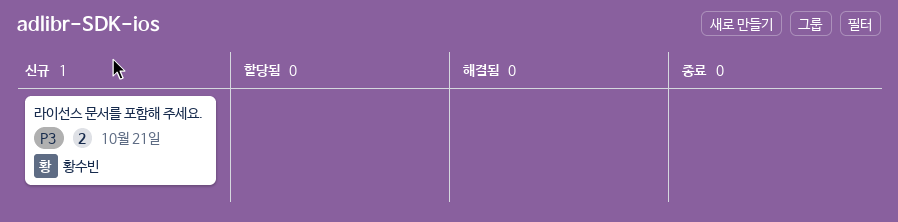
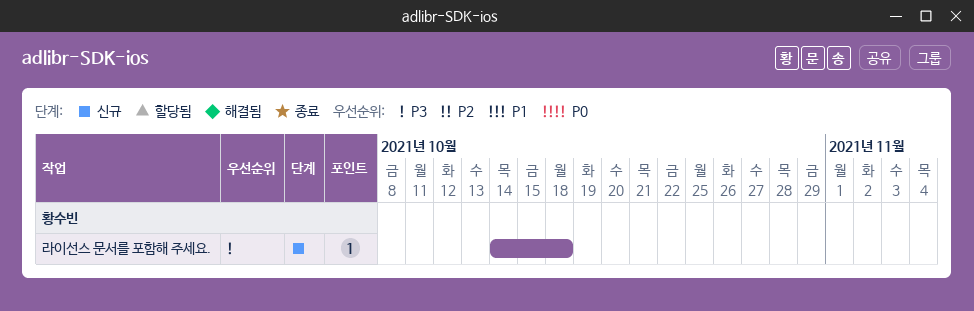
라이선스 문서를 포함해 주세요., estimate: 2 -> 1
라이선스 문서를 포함해 주세요., due: Oct 21 -> Oct 18

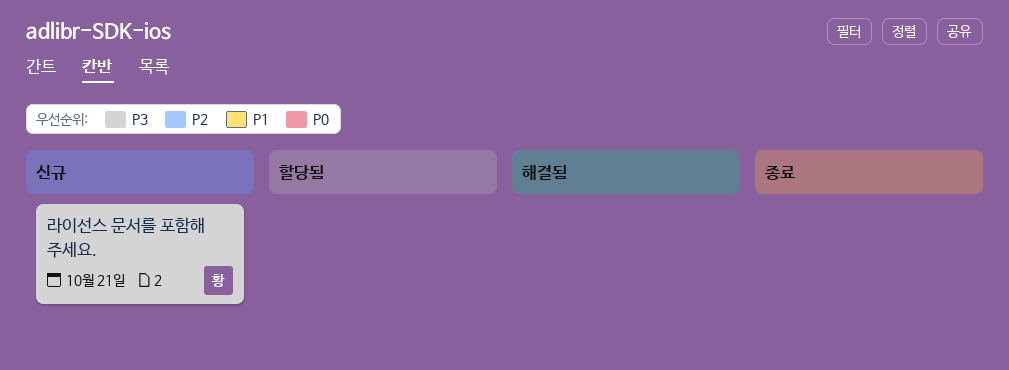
라이선스 문서를 포함해 주세요., due: Oct 18 -> Oct 21

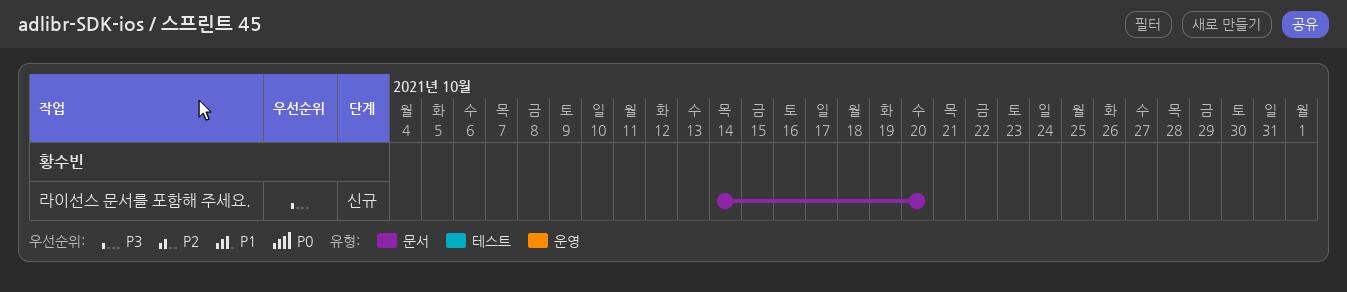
라이선스 문서를 포함해 주세요., due: Oct 21 -> Oct 20

